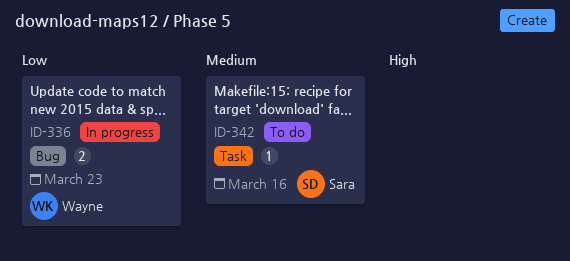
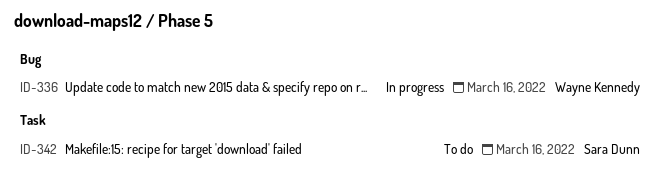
ID-336, due: Mar 23 -> Mar 16

